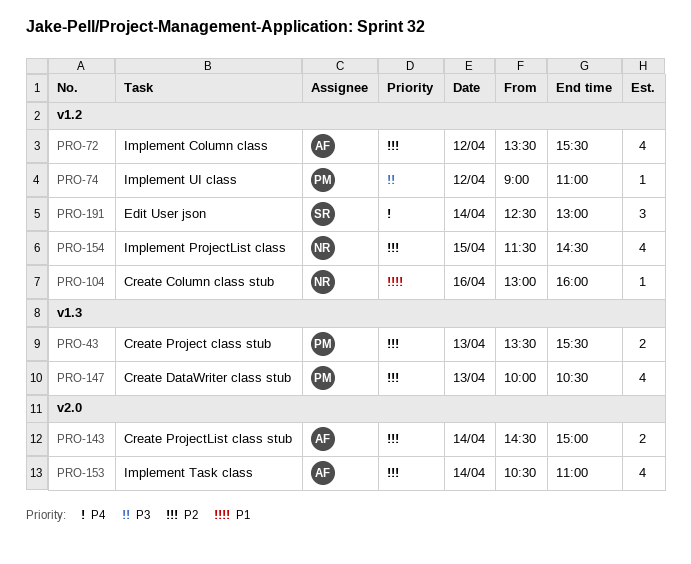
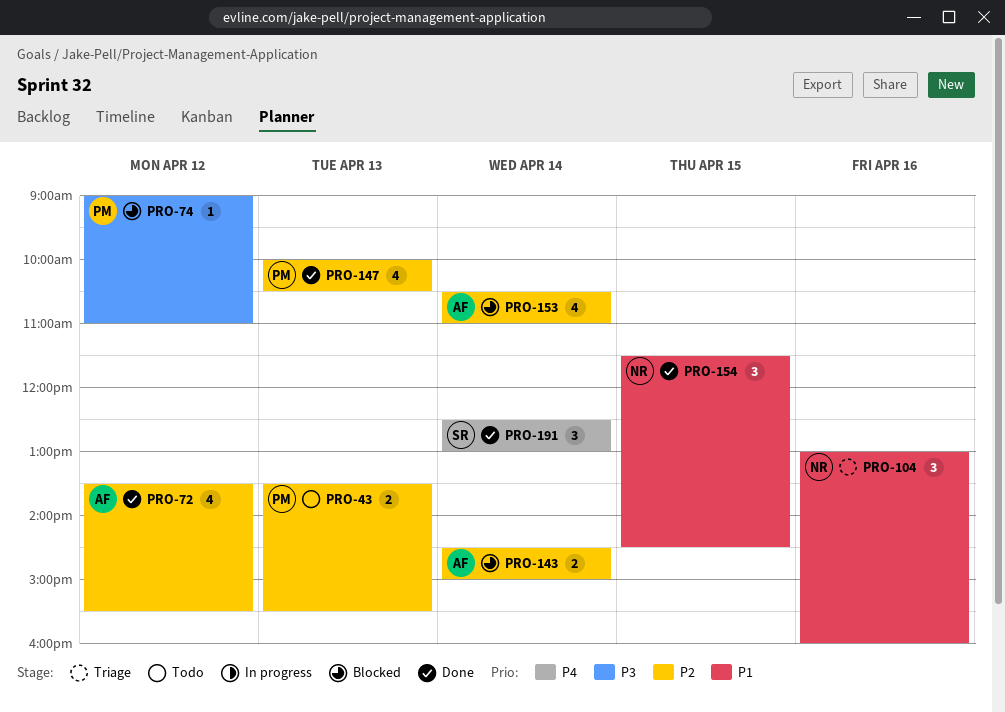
PRO-104, estimate: 1 -> 3
PRO-154, priority: P2 -> P1
PRO-154, estimate: 4 -> 3

